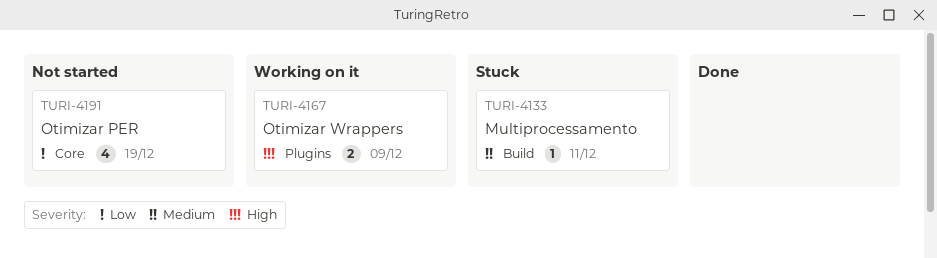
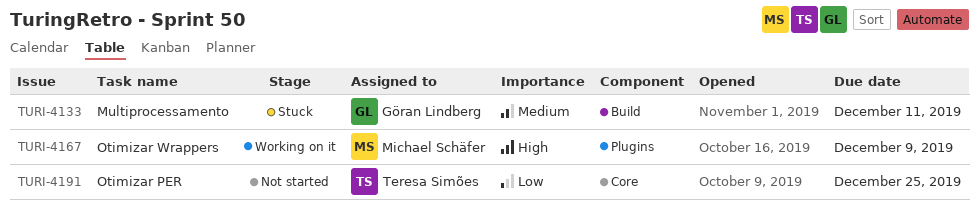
TURI-4191, due: Dec 19 -> Dec 25

